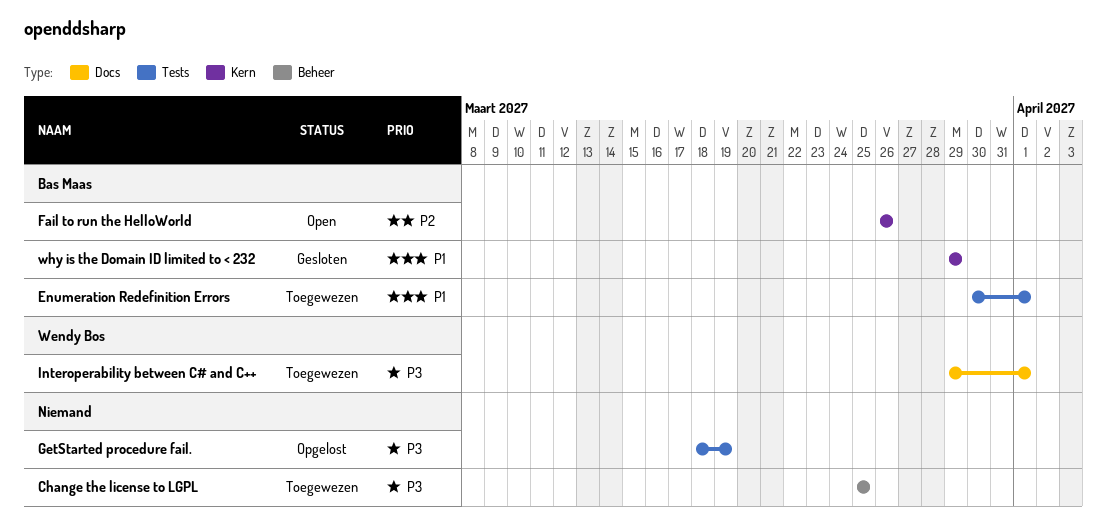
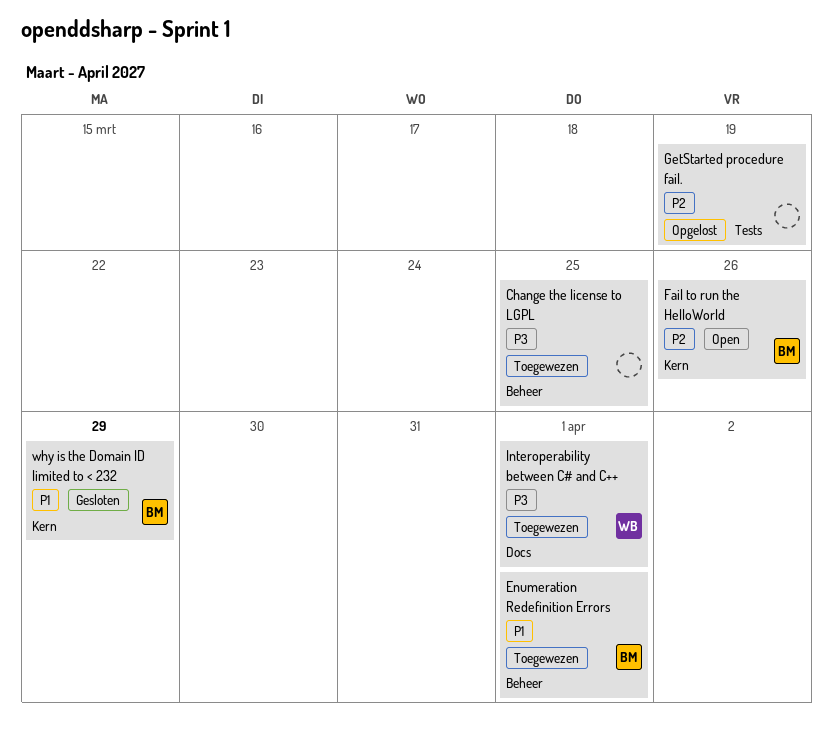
Enumeration Redefinition Errors, label: Tests -> Beheer
GetStarted procedure fail., priority: P3 -> P2

